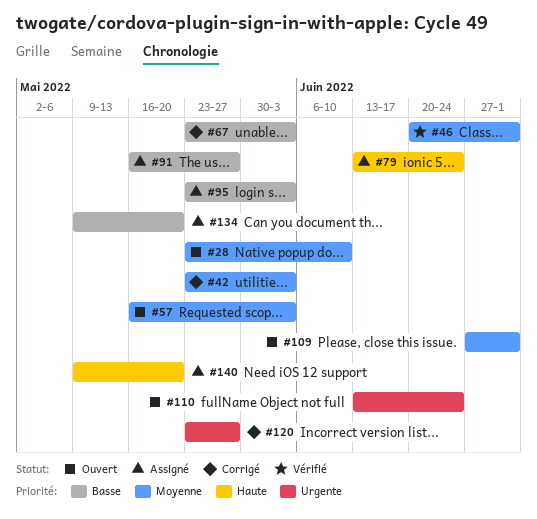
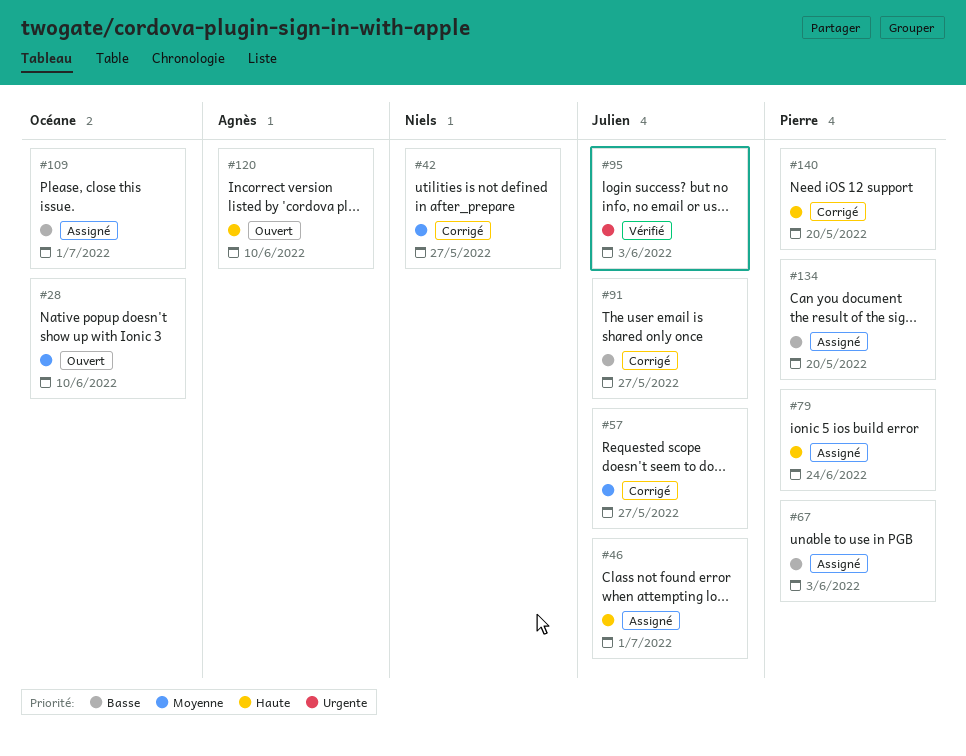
#42, due: Jun 3 -> May 27
#46, status: Vérifié -> Assigné
#46, priority: Moyenne -> Haute
#57, status: Ouvert -> Corrigé
#57, due: Jun 3 -> May 27
#67, status: Corrigé -> Assigné
#91, status: Assigné -> Corrigé
#95, status: Assigné -> Vérifié
#95, priority: Basse -> Urgente
#109, status: Ouvert -> Assigné
#109, priority: Moyenne -> Basse
#110: present -> none
#120, status: Corrigé -> Ouvert
#120, priority: Urgente -> Haute
#120, due: May 27 -> Jun 10
#140, status: Assigné -> Corrigé

